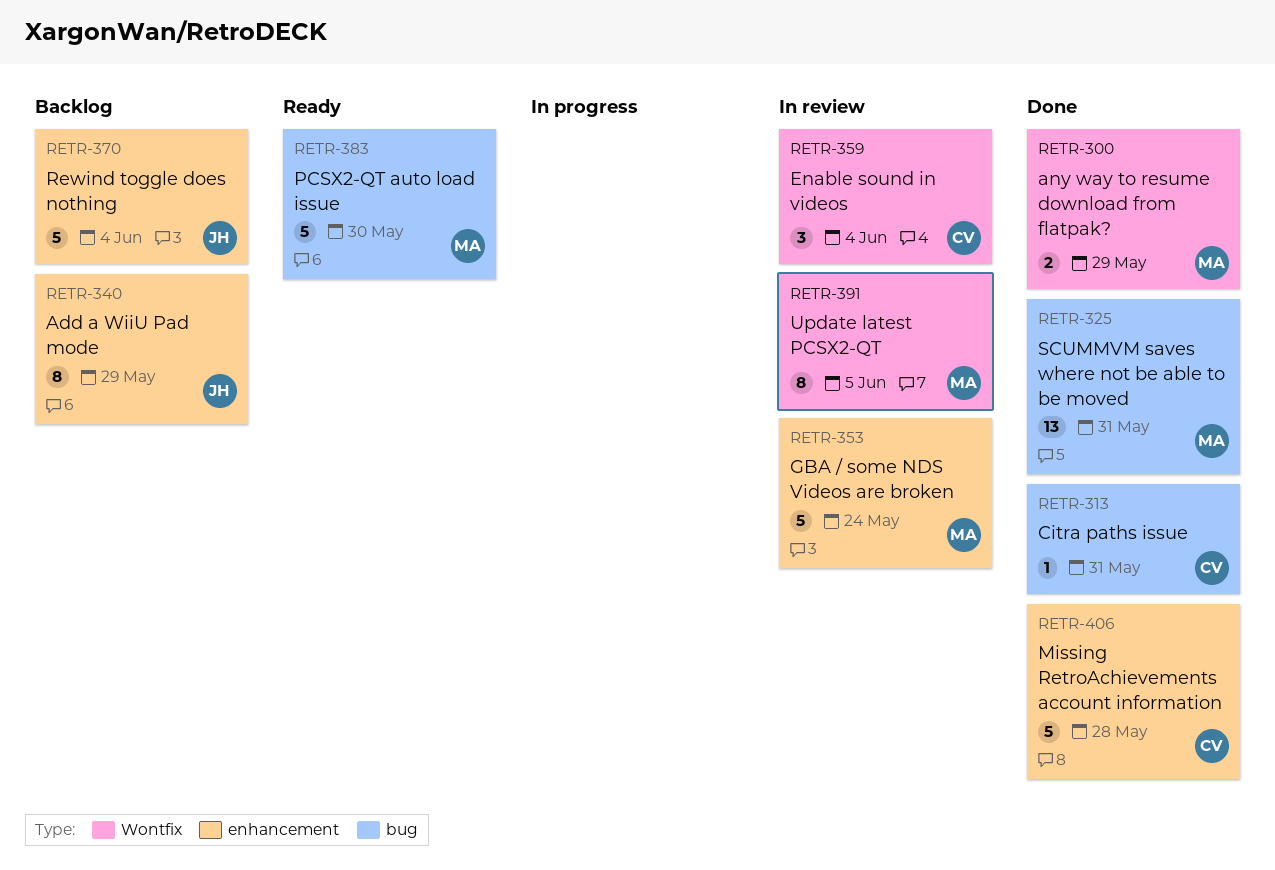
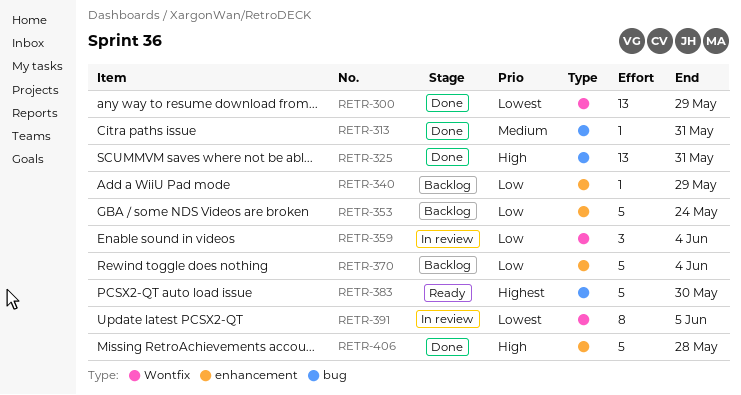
RETR-300, estimate: 2 -> 13
RETR-340, estimate: 8 -> 1
RETR-353, status: In review -> Backlog

